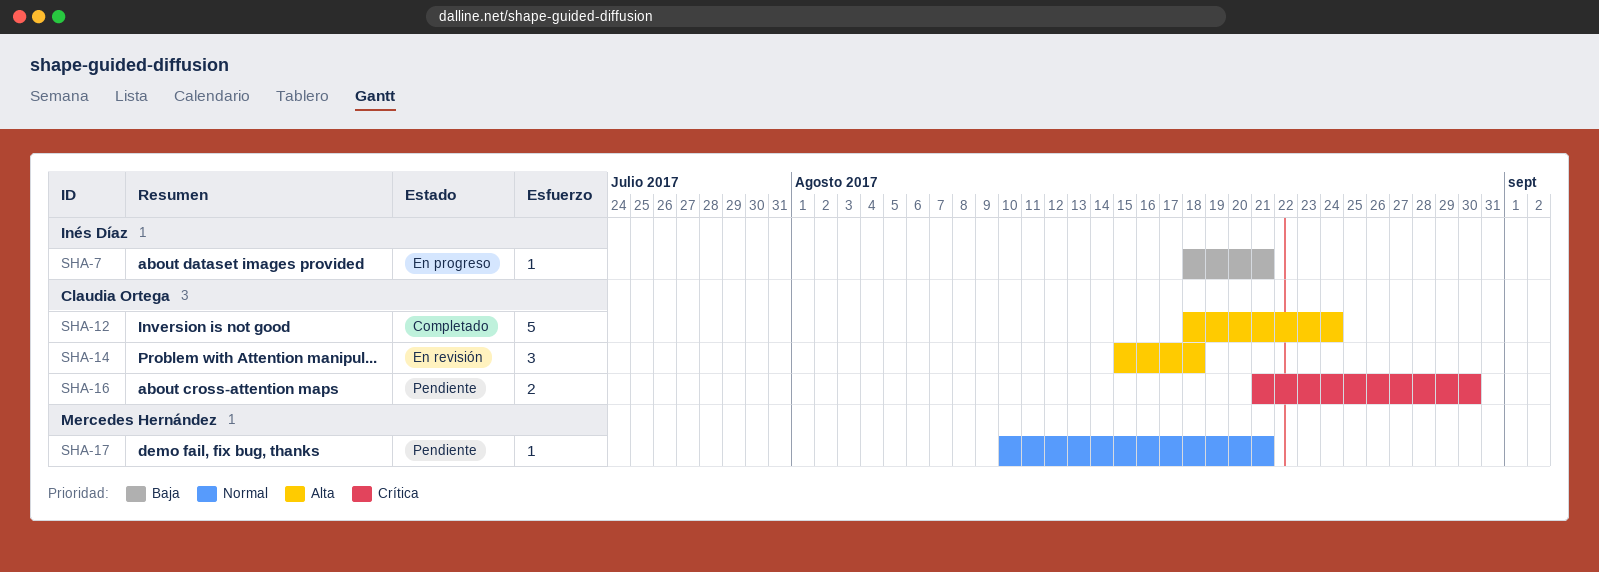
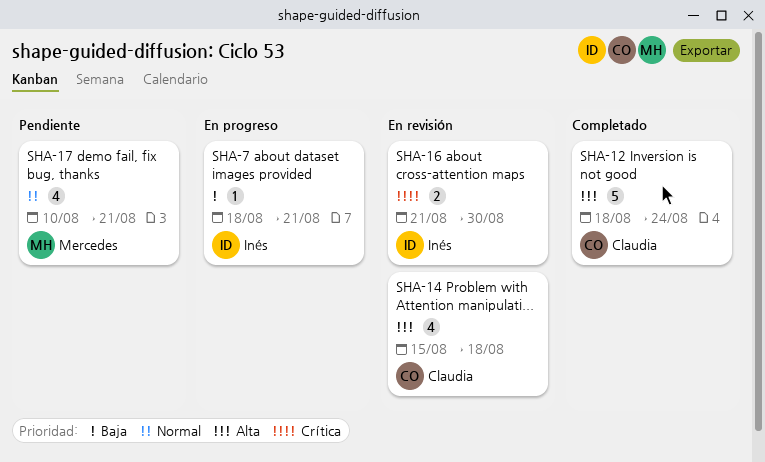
SHA-14, estimate: 3 -> 4
SHA-16, status: Pendiente -> En revisión
SHA-16, owner: Claudia Ortega -> Inés Díaz
SHA-17, estimate: 1 -> 4

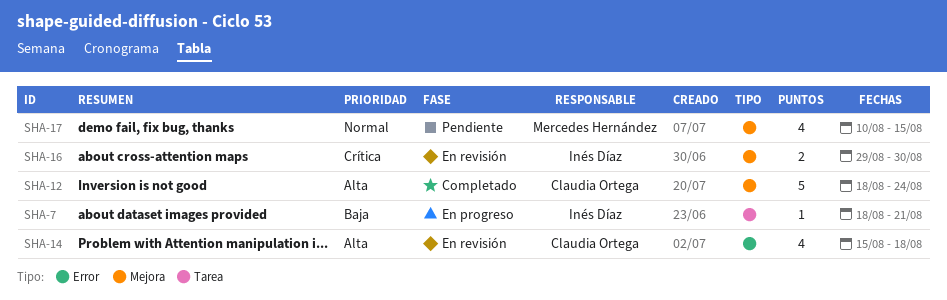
SHA-16, start: Aug 21 -> Aug 29
SHA-17, due: Aug 21 -> Aug 15

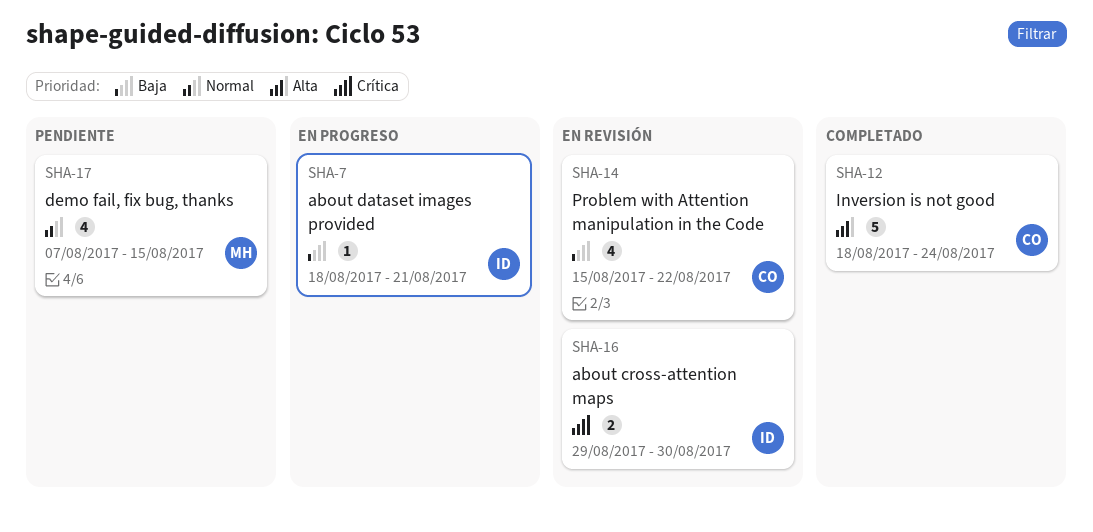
SHA-14, priority: Alta -> Baja
SHA-14, due: Aug 18 -> Aug 22
SHA-17, start: Aug 10 -> Aug 7

